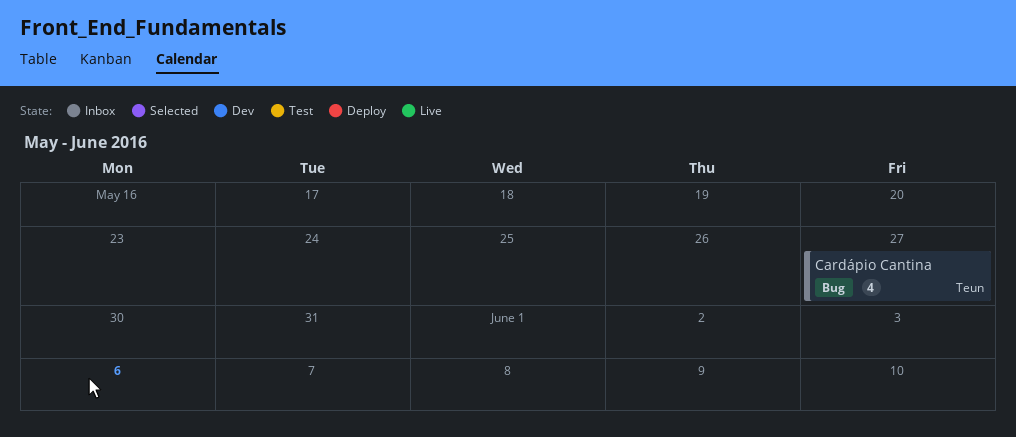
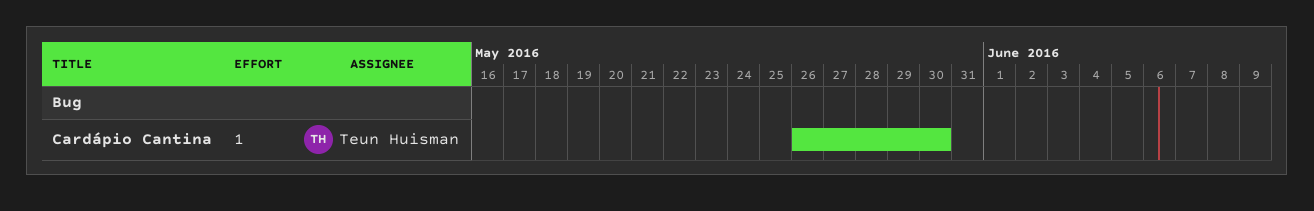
Cardápio Cantina, estimate: 4 -> 1
Cardápio Cantina, due: May 27 -> May 30

